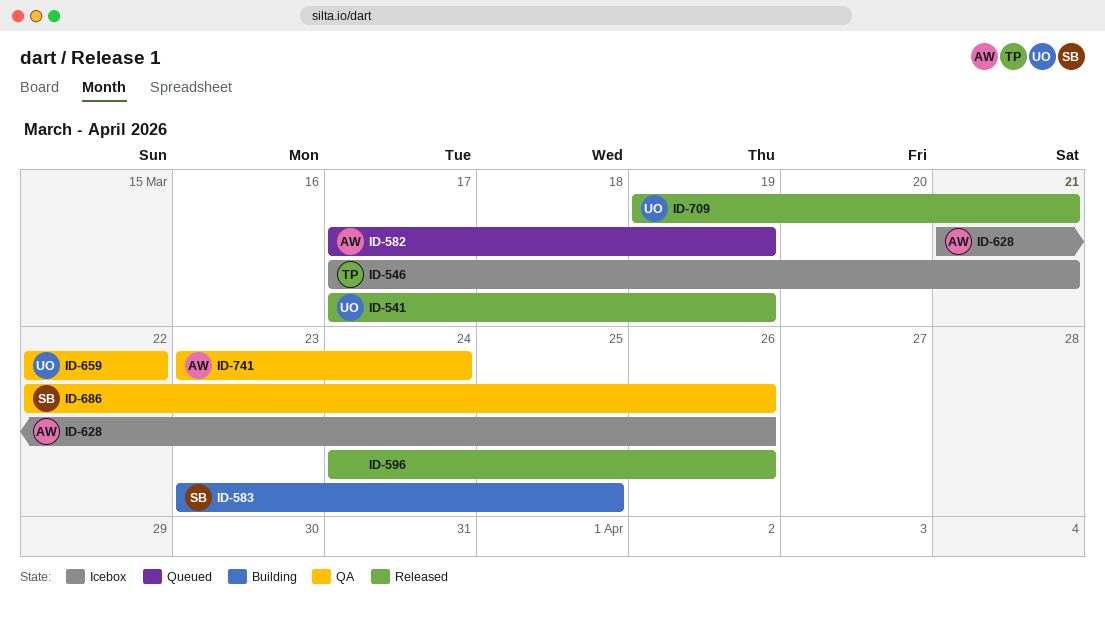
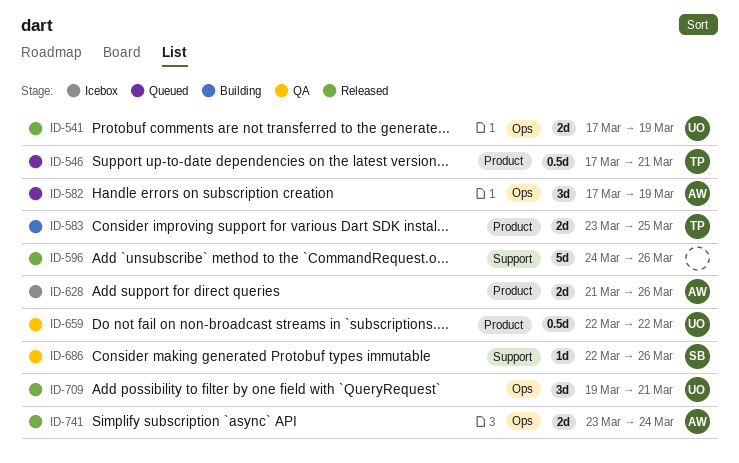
ID-546, status: Icebox -> Queued
ID-583, owner: SB -> TP
ID-741, status: QA -> Released

